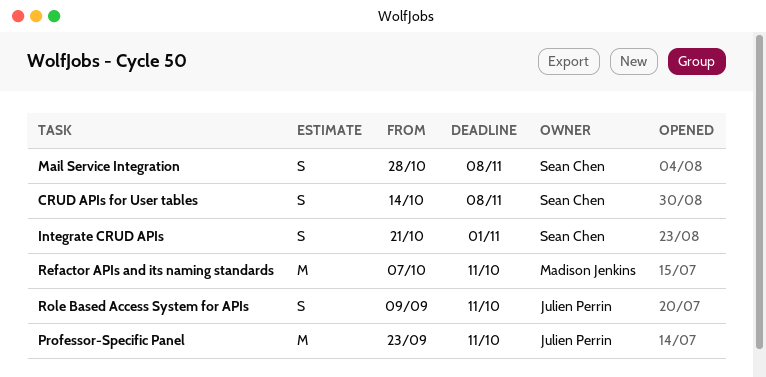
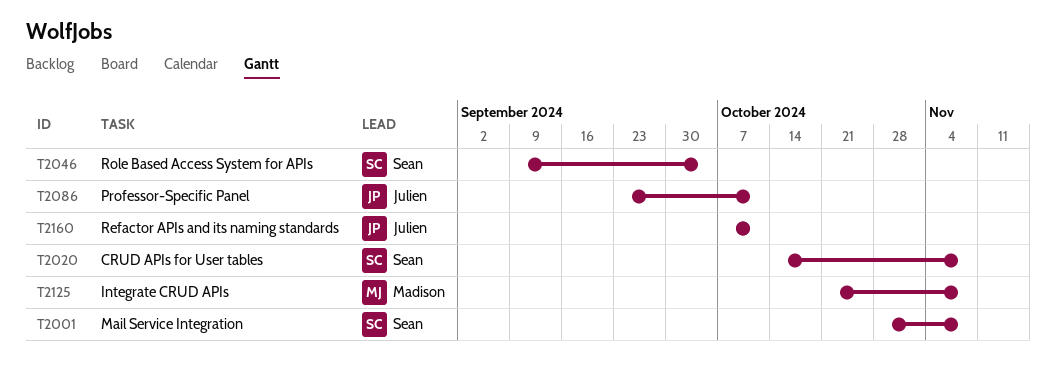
Integrate CRUD APIs, owner: Sean Chen -> Madison Jenkins
Integrate CRUD APIs, due: Nov 1 -> Nov 8
Refactor APIs and its naming standards, owner: Madison Jenkins -> Julien Perrin
Role Based Access System for APIs, owner: Julien Perrin -> Sean Chen
Role Based Access System for APIs, due: Oct 11 -> Oct 4

